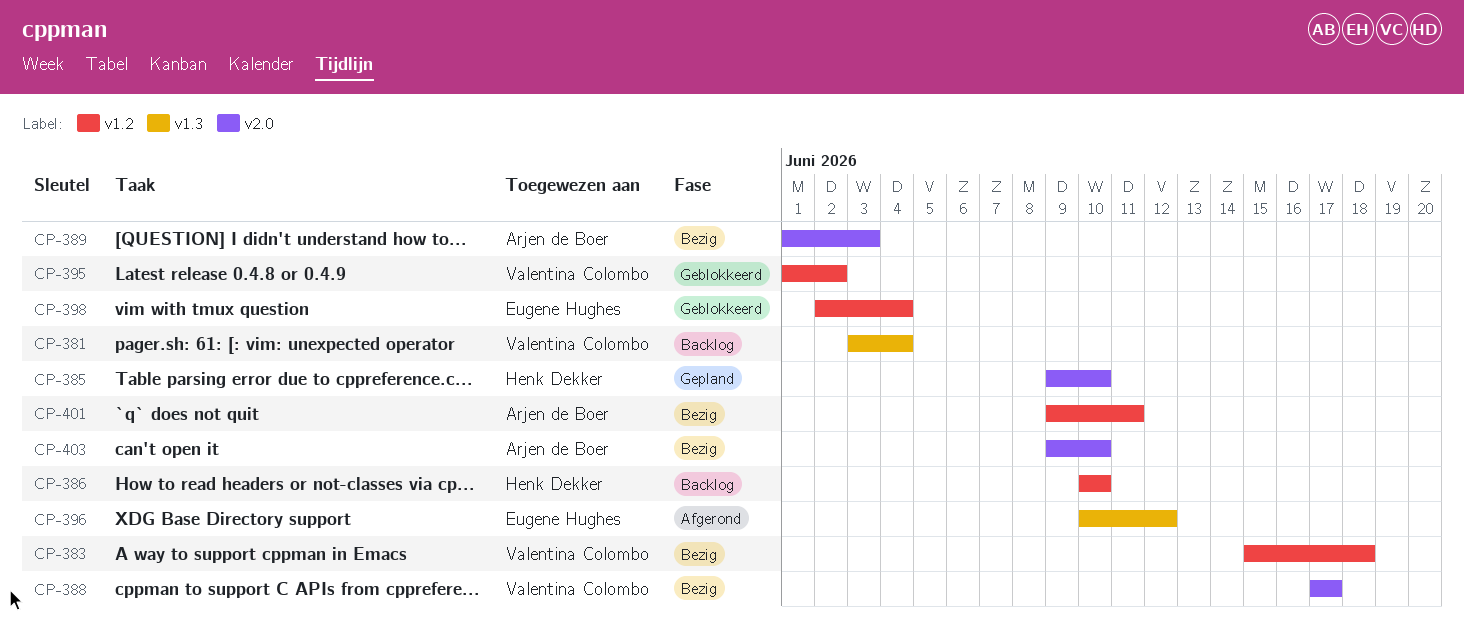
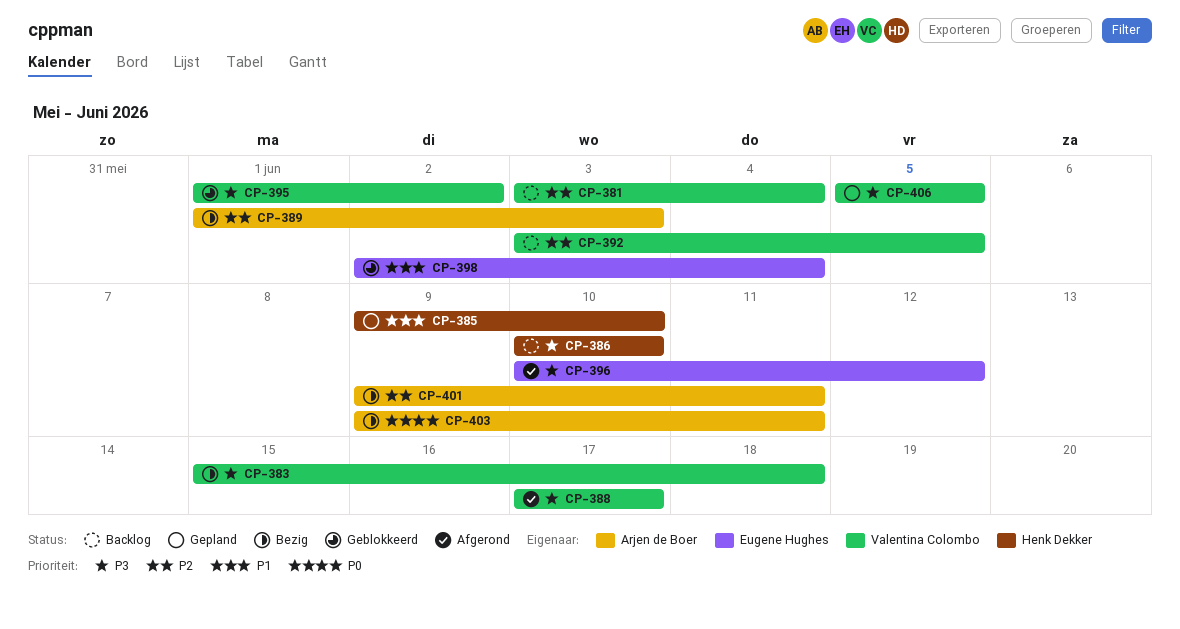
CP-388, status: Bezig -> Afgerond
CP-392: none -> present
CP-403, due: Jun 10 -> Jun 11
CP-406: none -> present

